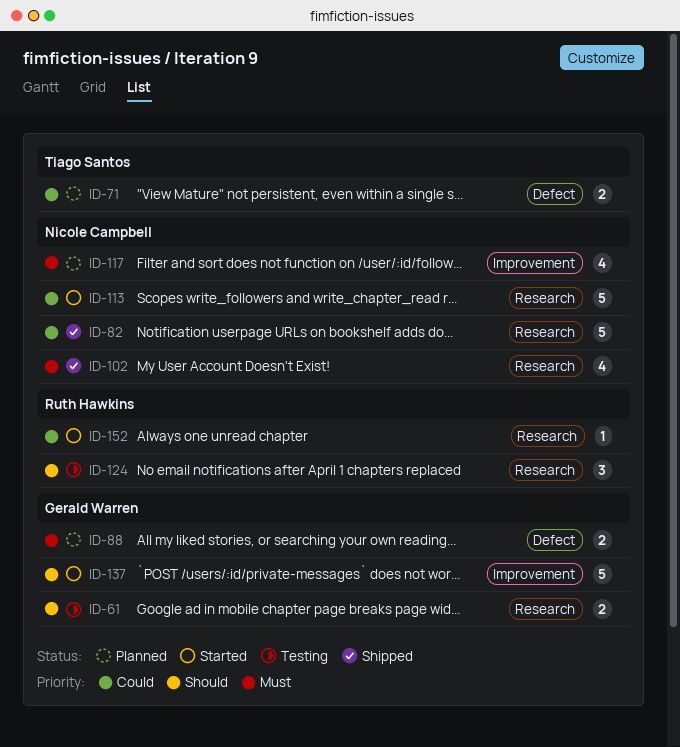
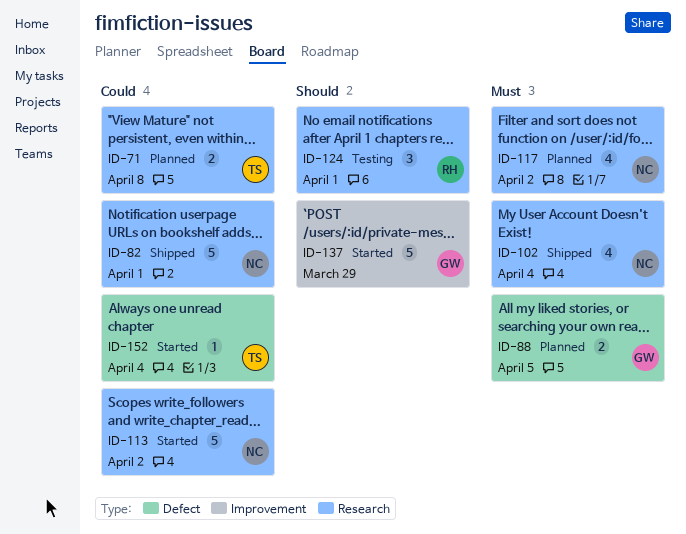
ID-61: present -> none
ID-71, label: Defect -> Research
ID-117, label: Improvement -> Research
ID-152, owner: Ruth Hawkins -> Tiago Santos
ID-152, label: Research -> Defect

